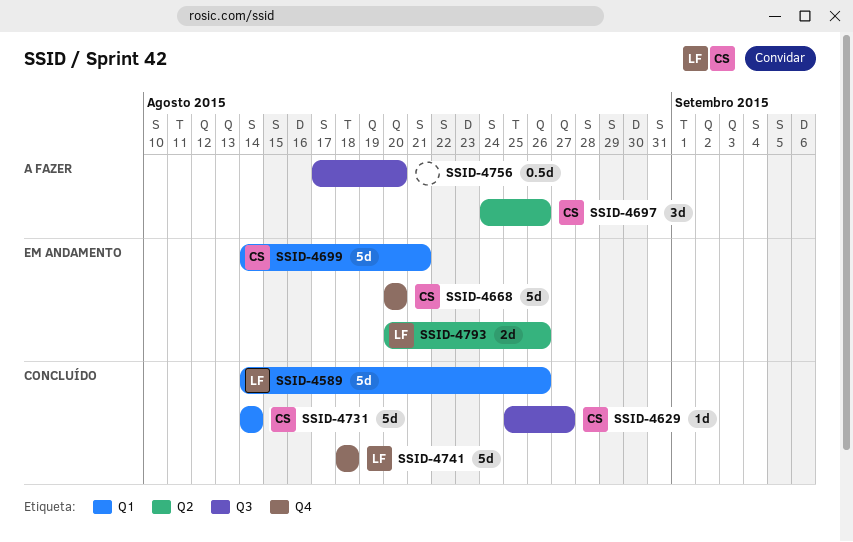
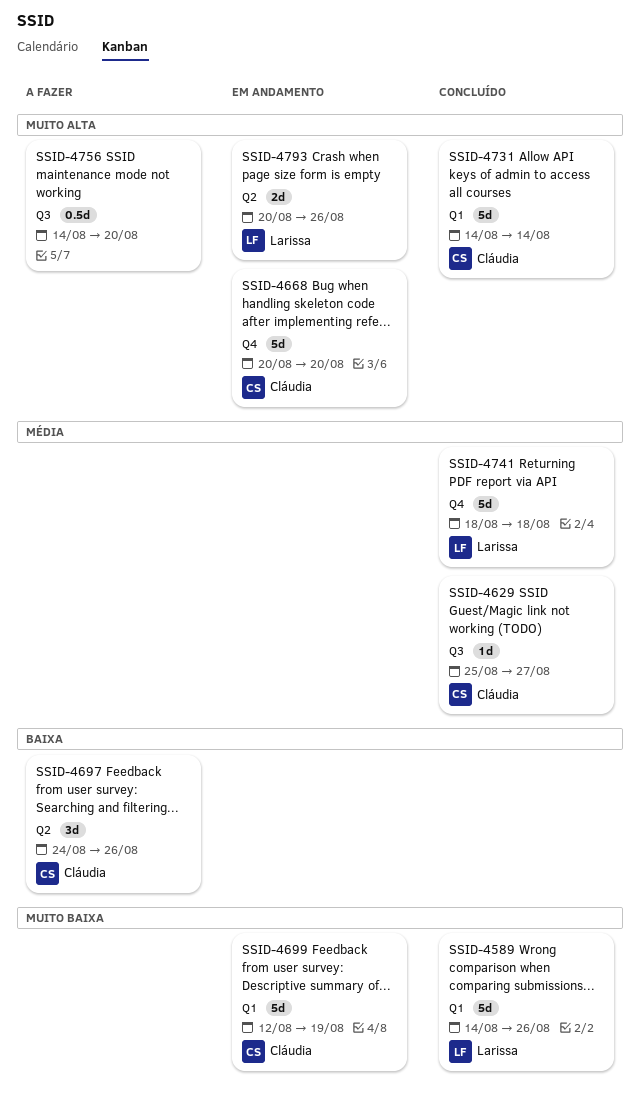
SSID-4699, start: Aug 14 -> Aug 12
SSID-4699, due: Aug 21 -> Aug 19
SSID-4756, start: Aug 17 -> Aug 14

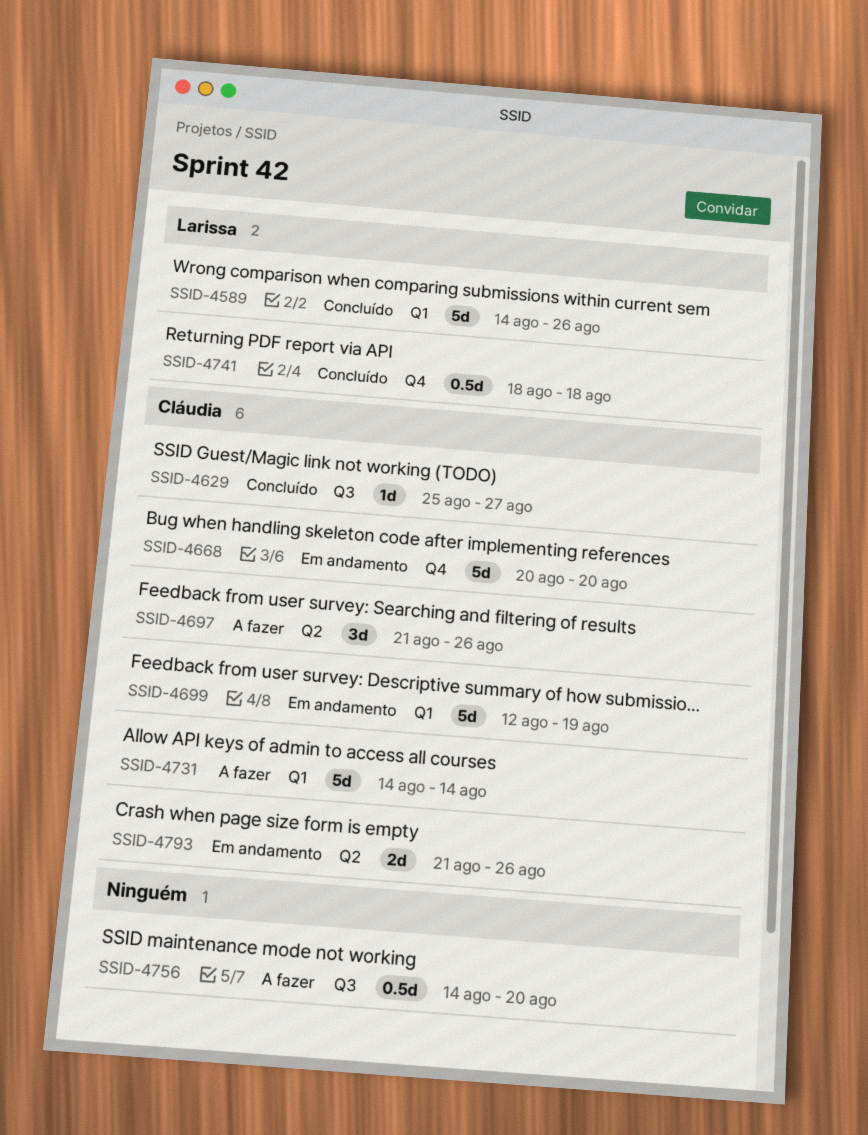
SSID-4697, start: Aug 24 -> Aug 21
SSID-4731, status: Concluído -> A fazer
SSID-4741, estimate: 5d -> 0.5d
SSID-4793, owner: Larissa -> Cláudia
SSID-4793, start: Aug 20 -> Aug 21

